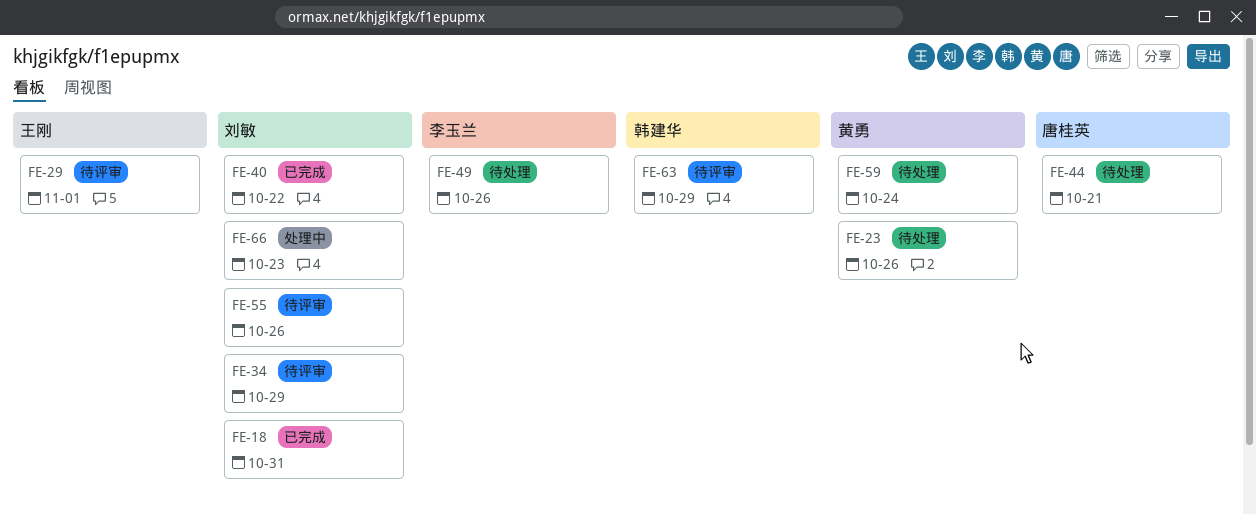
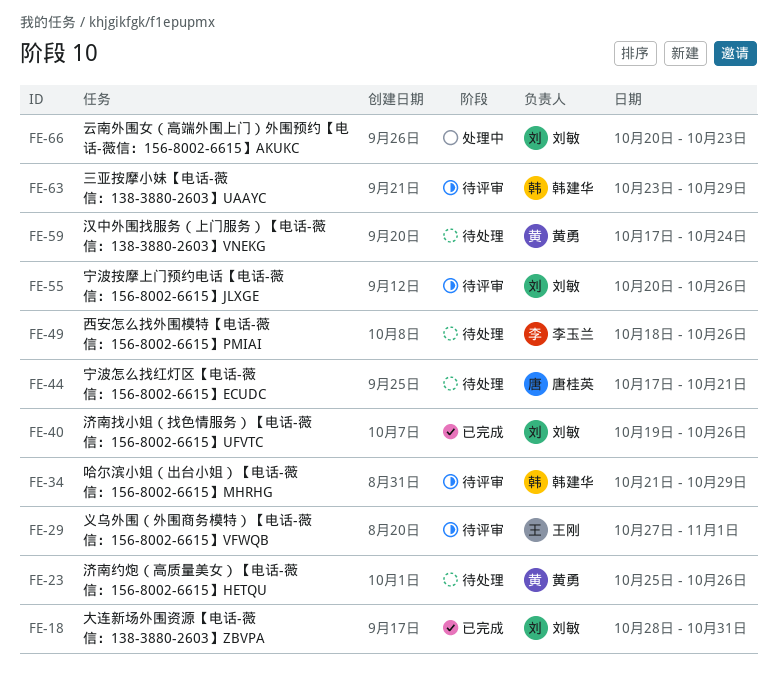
FE-34, owner: 刘敏 -> 韩建华
FE-40, due: Oct 22 -> Oct 26

